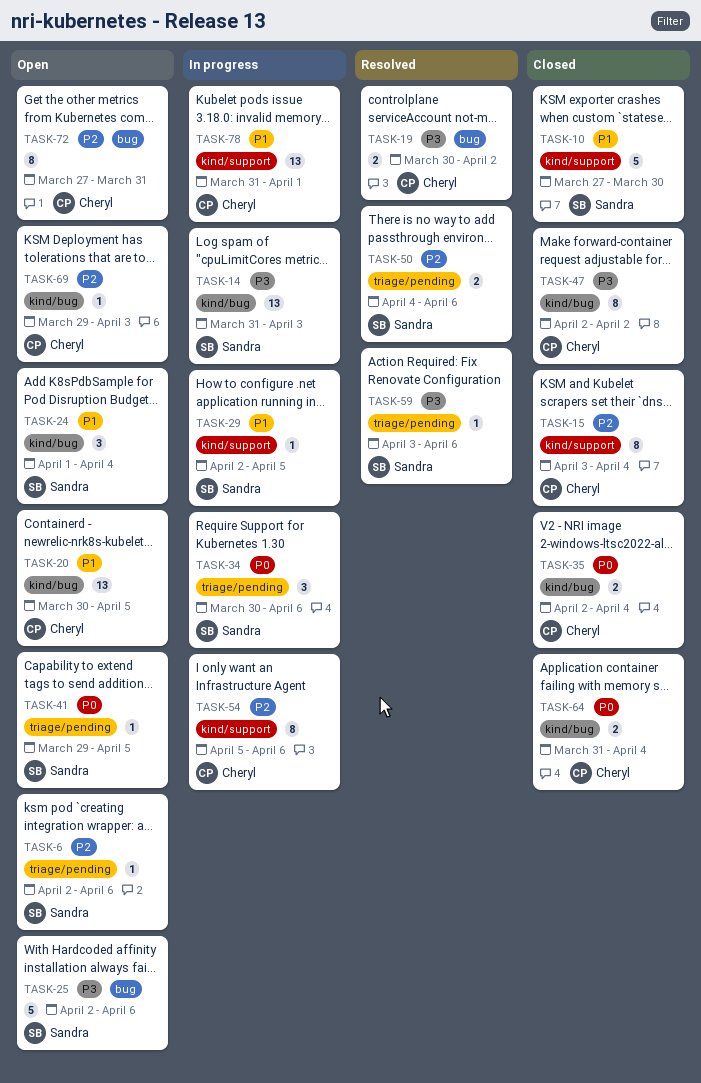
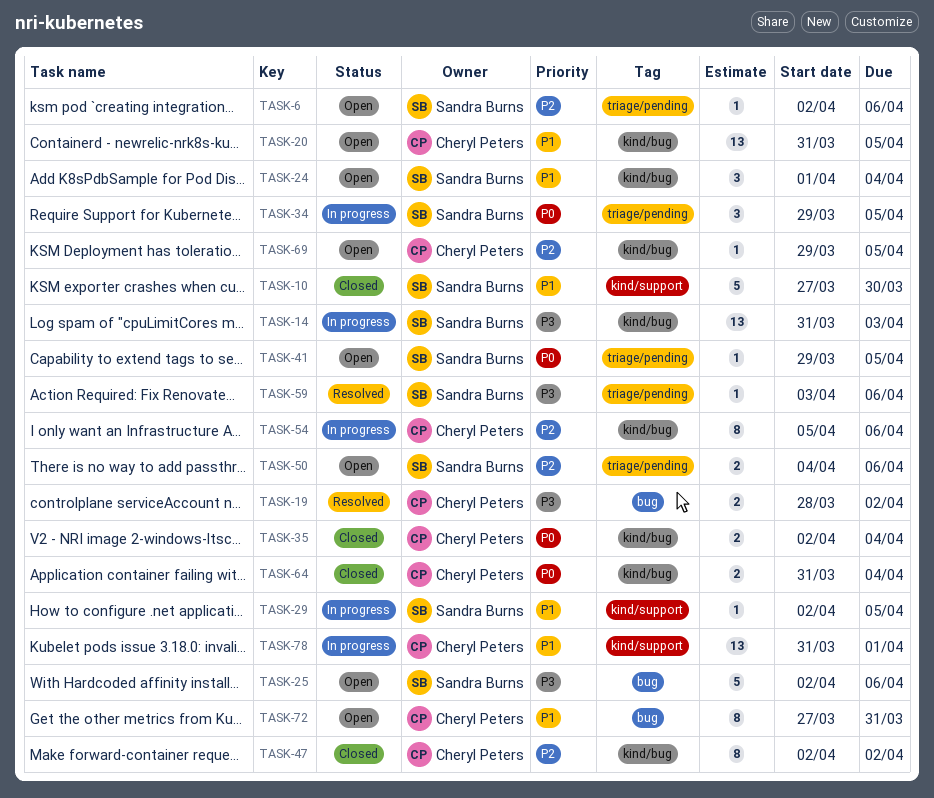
TASK-15: present -> none
TASK-19, start: Mar 30 -> Mar 28
TASK-20, start: Mar 30 -> Mar 31
TASK-34, start: Mar 30 -> Mar 29
TASK-34, due: Apr 6 -> Apr 5
TASK-47, priority: P3 -> P2
TASK-50, status: Resolved -> Open
TASK-54, label: kind/support -> kind/bug
TASK-69, due: Apr 3 -> Apr 5
TASK-72, priority: P2 -> P1

